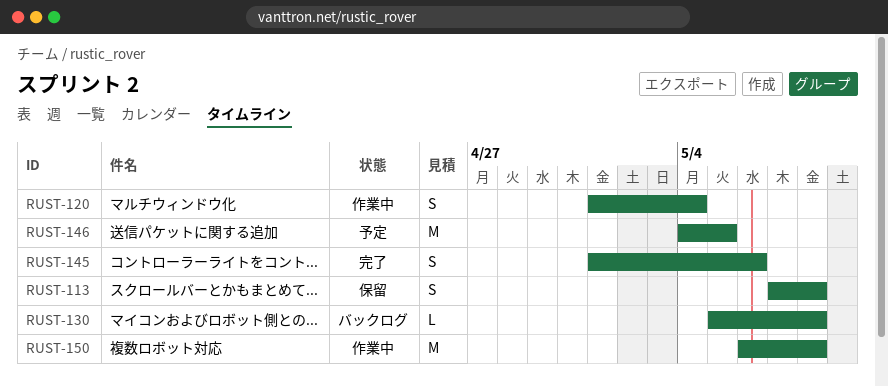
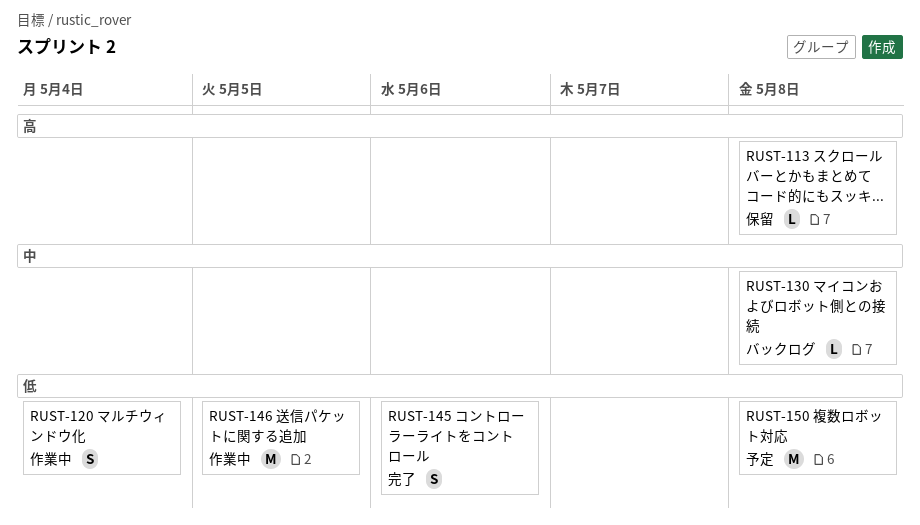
RUST-113, estimate: S -> L
RUST-146, status: 予定 -> 作業中
RUST-150, status: 作業中 -> 予定

